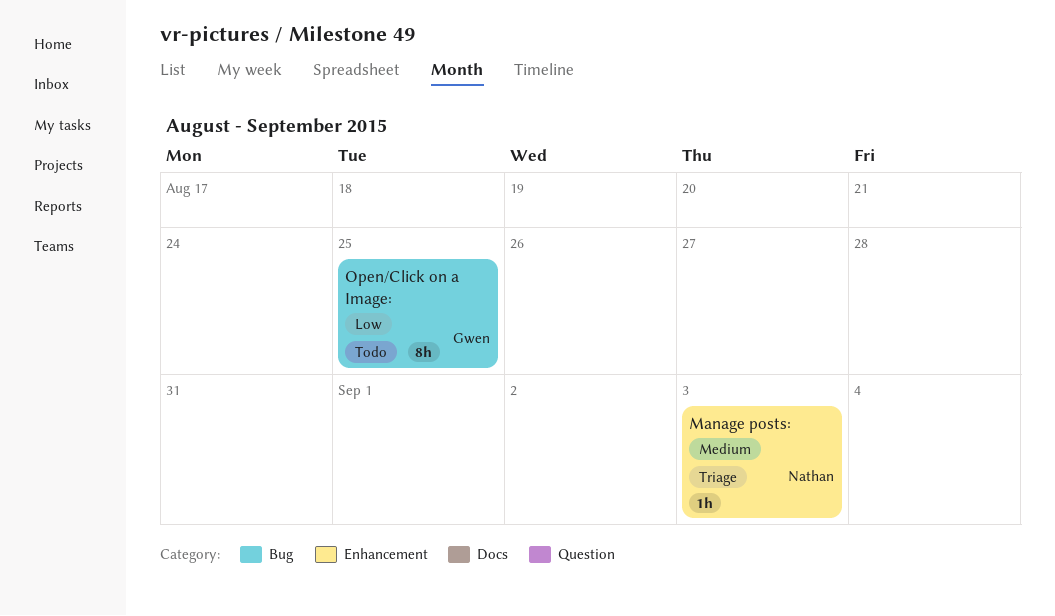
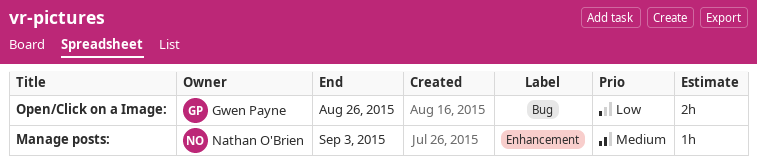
Open/Click on a Image:, estimate: 8h -> 2h
Open/Click on a Image:, due: Aug 25 -> Aug 26

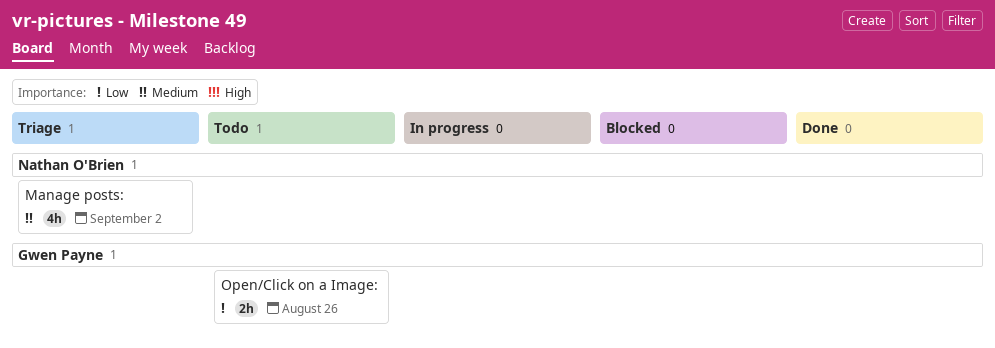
Manage posts:, estimate: 1h -> 4h
Manage posts:, due: Sep 3 -> Sep 2

